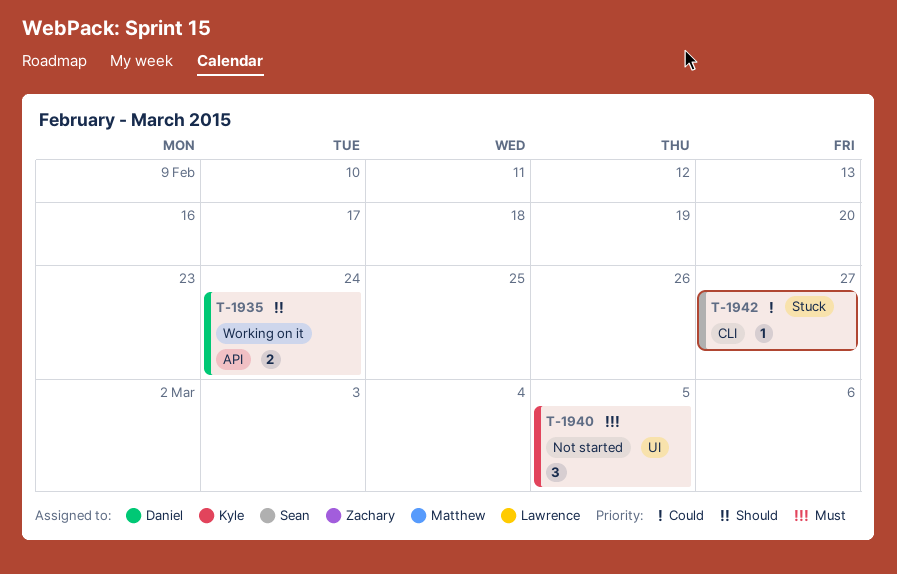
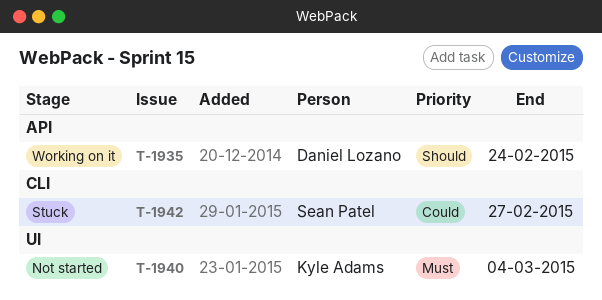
T-1940, due: Mar 5 -> Mar 4

